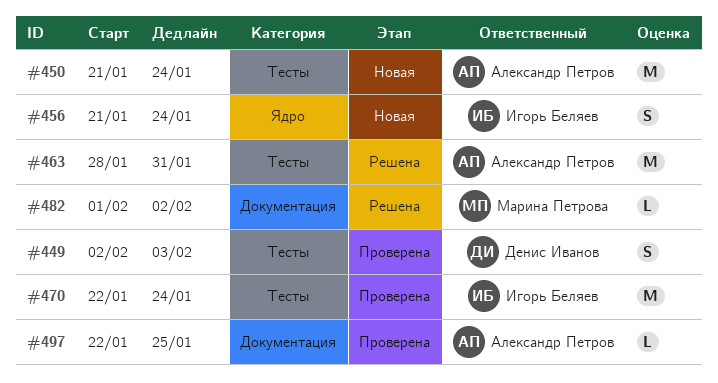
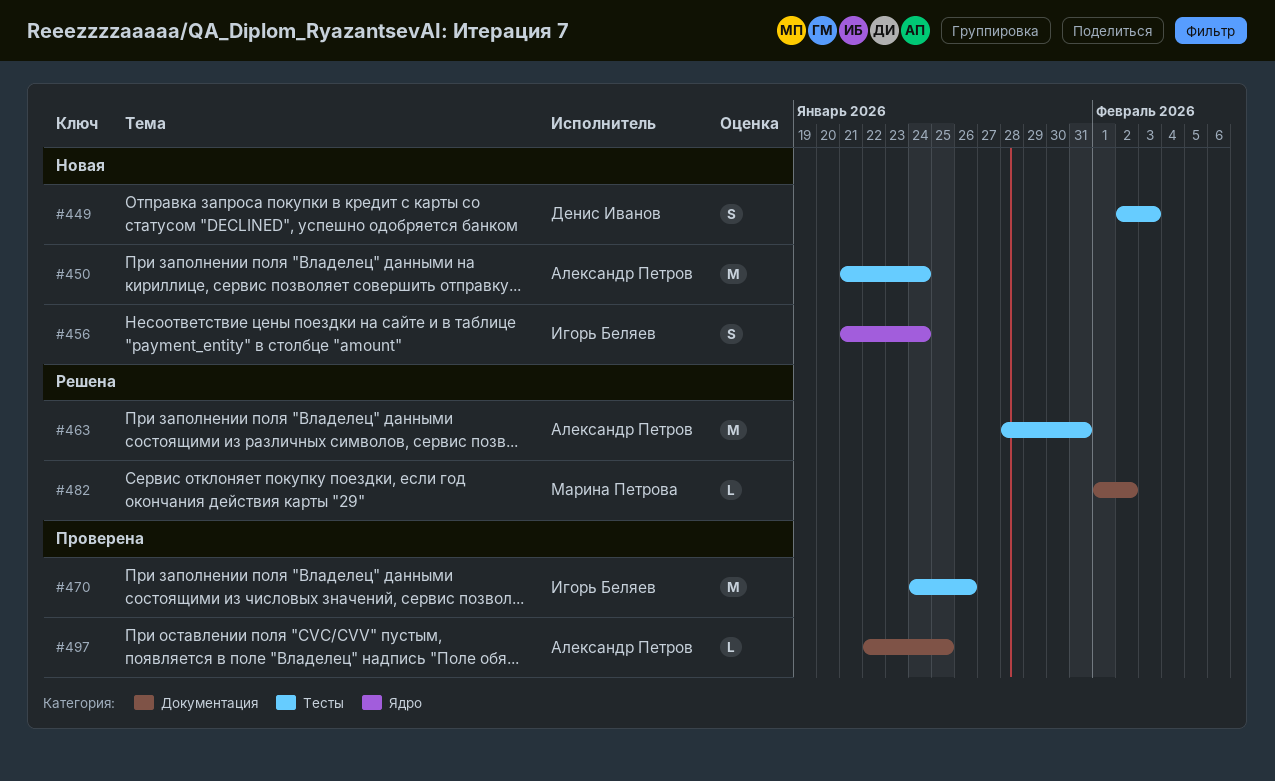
#449, status: Проверена -> Новая
#470, start: Jan 22 -> Jan 24
#470, due: Jan 24 -> Jan 26

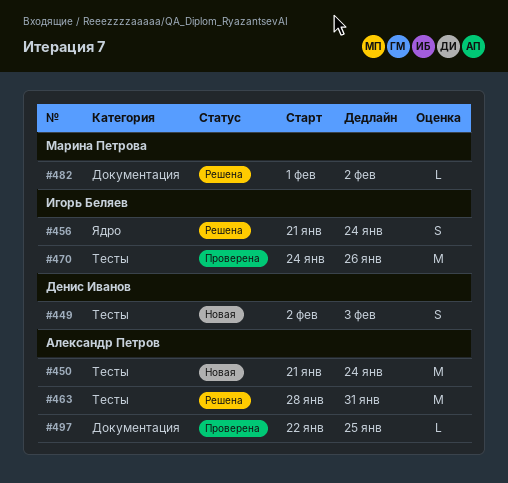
#456, status: Новая -> Решена

